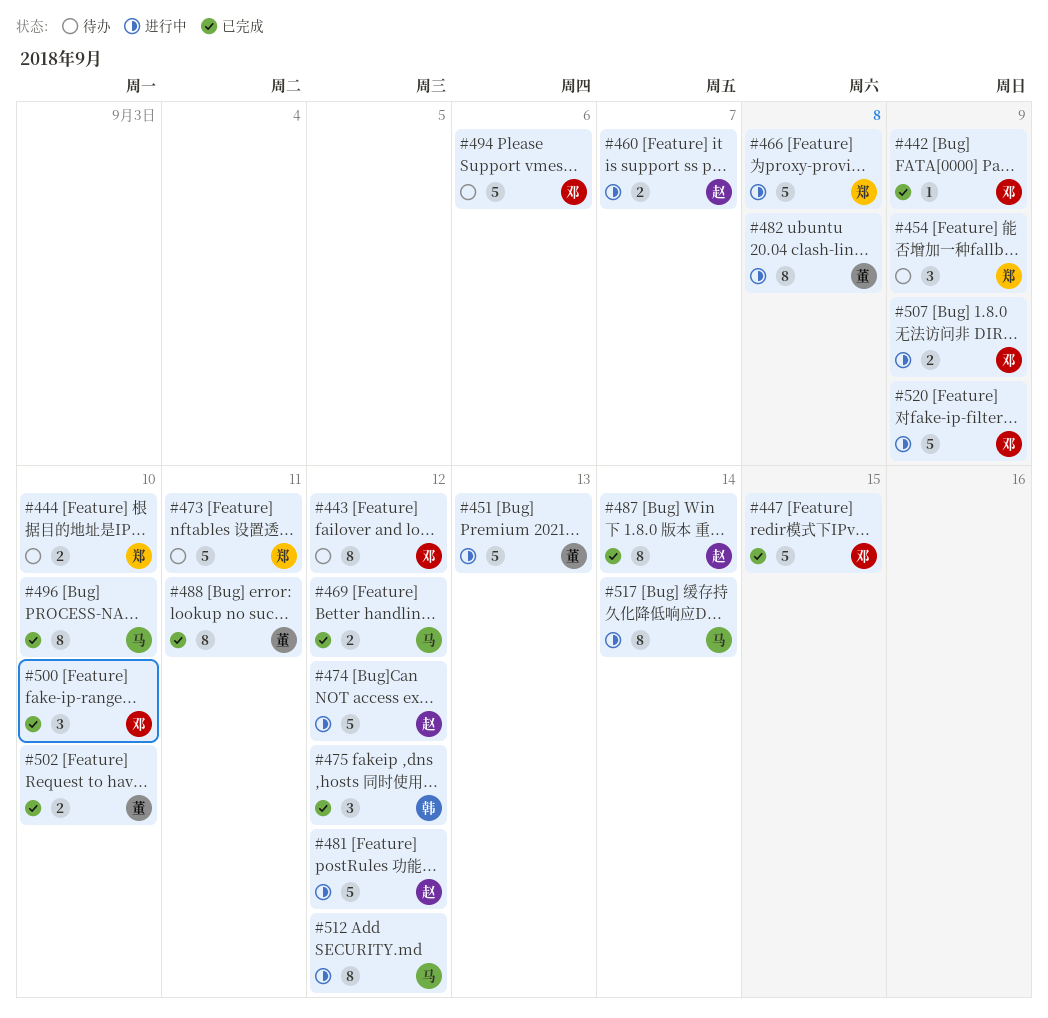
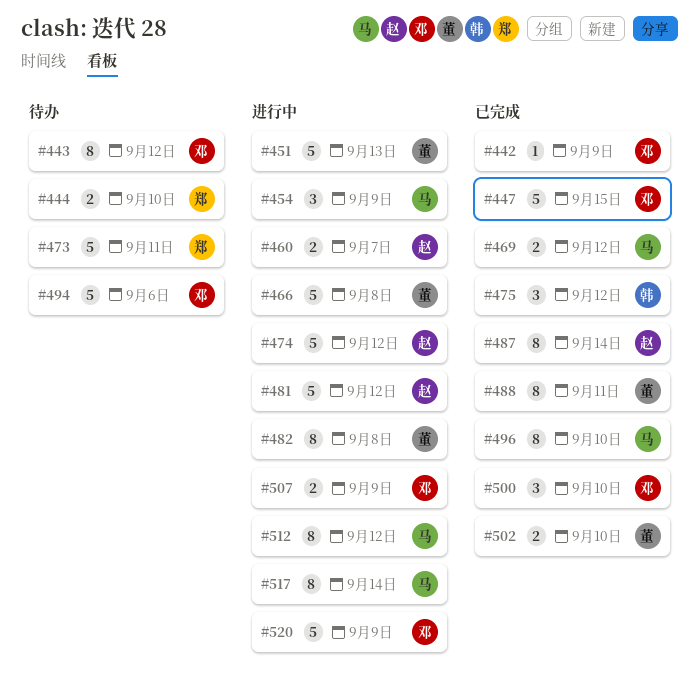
#454, status: 待办 -> 进行中
#454, owner: 郑 -> 马
#466, owner: 郑 -> 董

